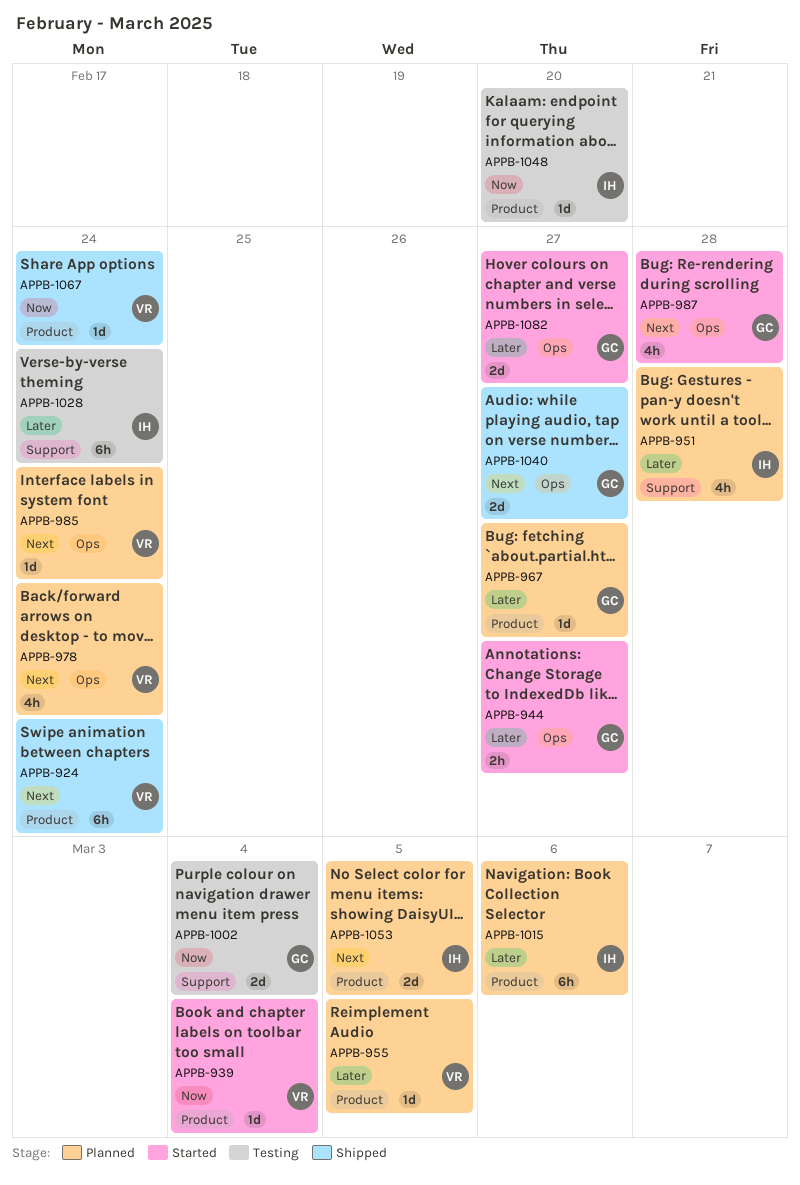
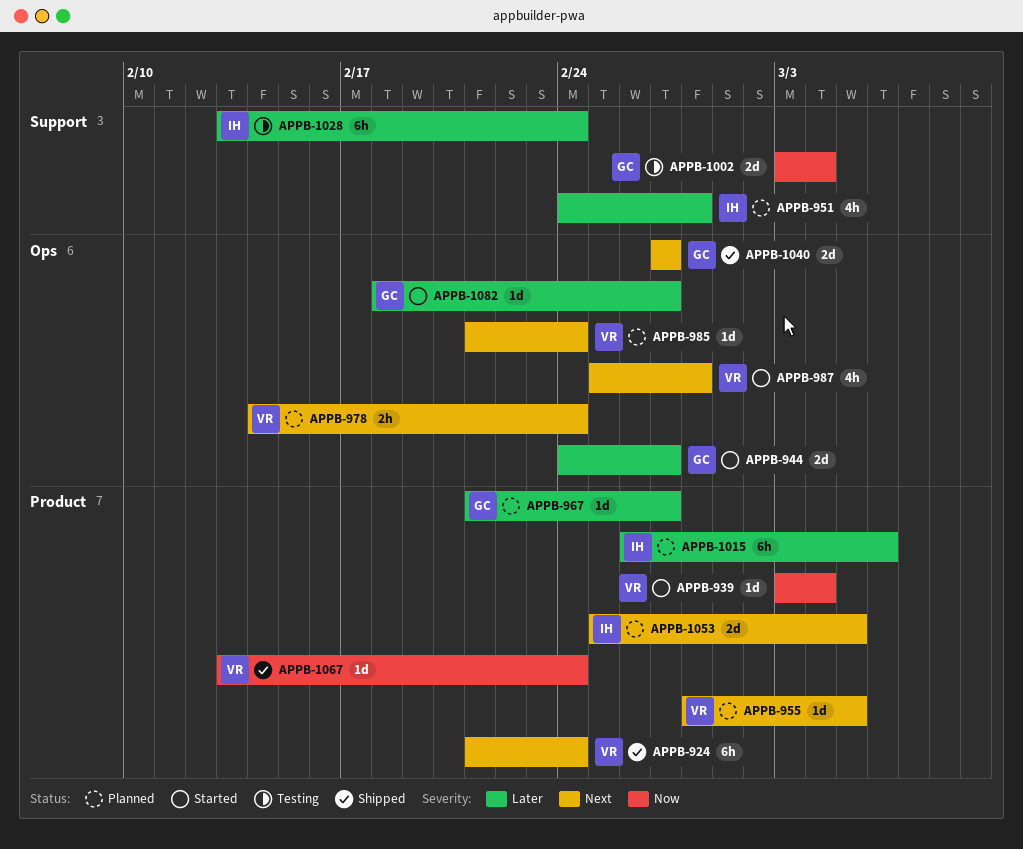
APPB-944, estimate: 2h -> 2d
APPB-955, priority: Later -> Next
APPB-978, estimate: 4h -> 2h
APPB-987, owner: GC -> VR
APPB-1048: present -> none
APPB-1082, estimate: 2d -> 1d

